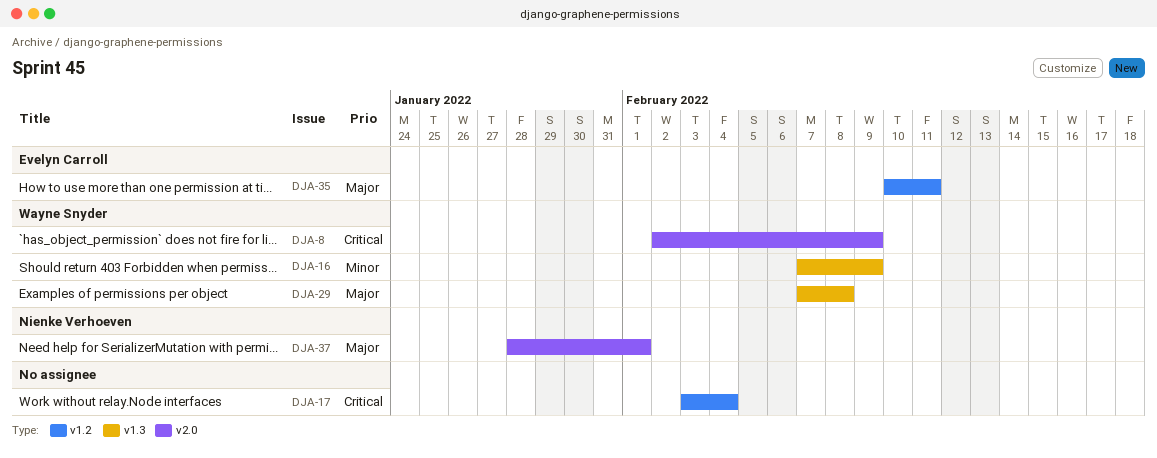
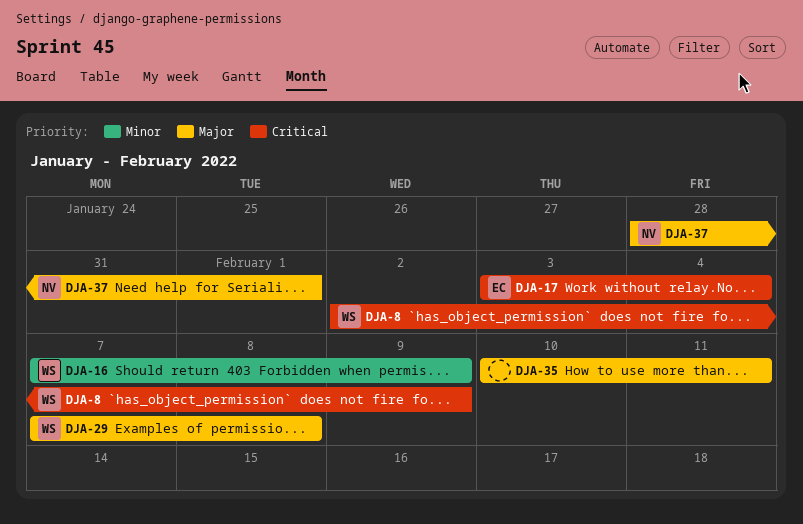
DJA-17, owner: none -> Evelyn Carroll
DJA-35, owner: Evelyn Carroll -> none

